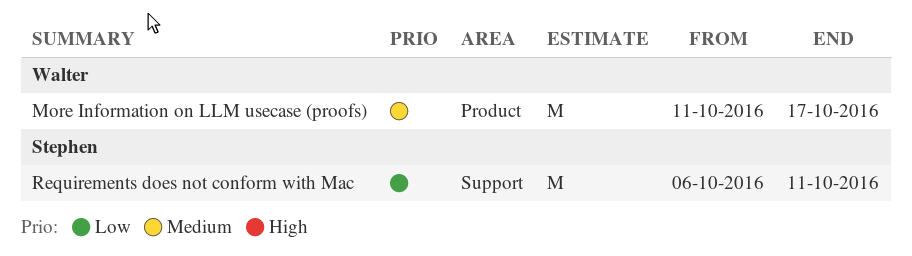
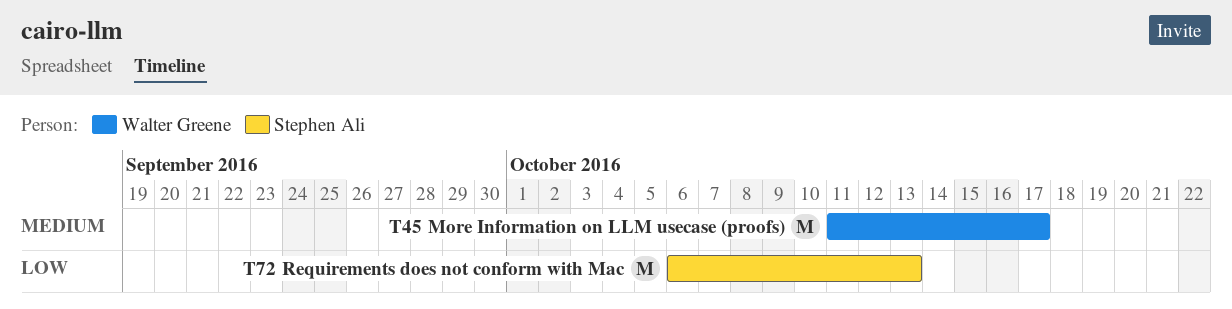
Requirements does not conform with Mac, due: Oct 11 -> Oct 13

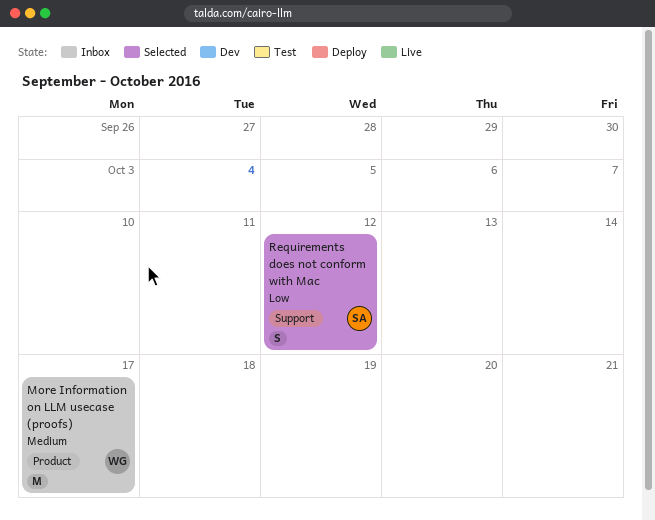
Requirements does not conform with Mac, estimate: M -> S
Requirements does not conform with Mac, due: Oct 13 -> Oct 12

